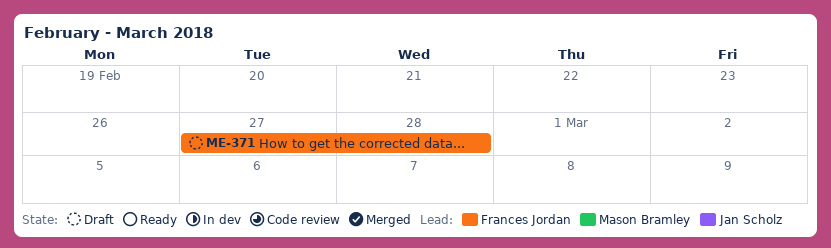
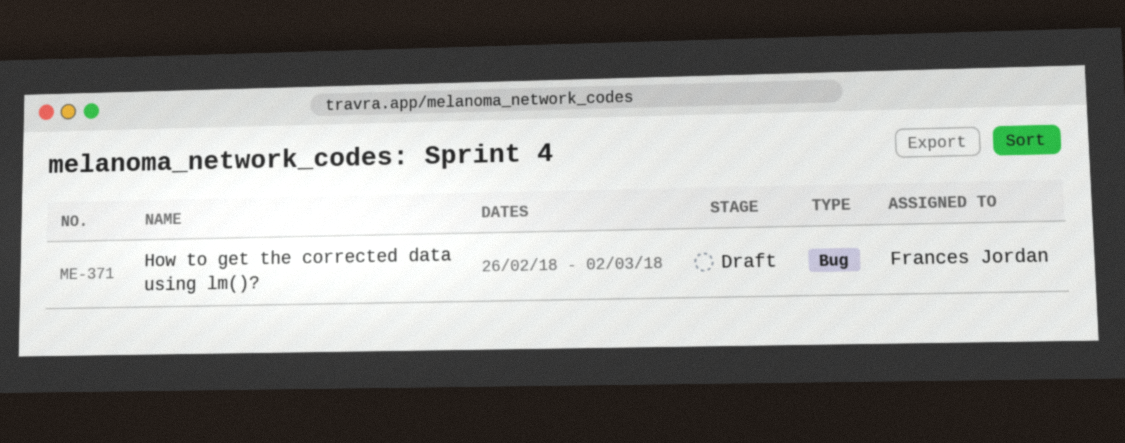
ME-371, start: Feb 27 -> Feb 26
ME-371, due: Feb 28 -> Mar 2

